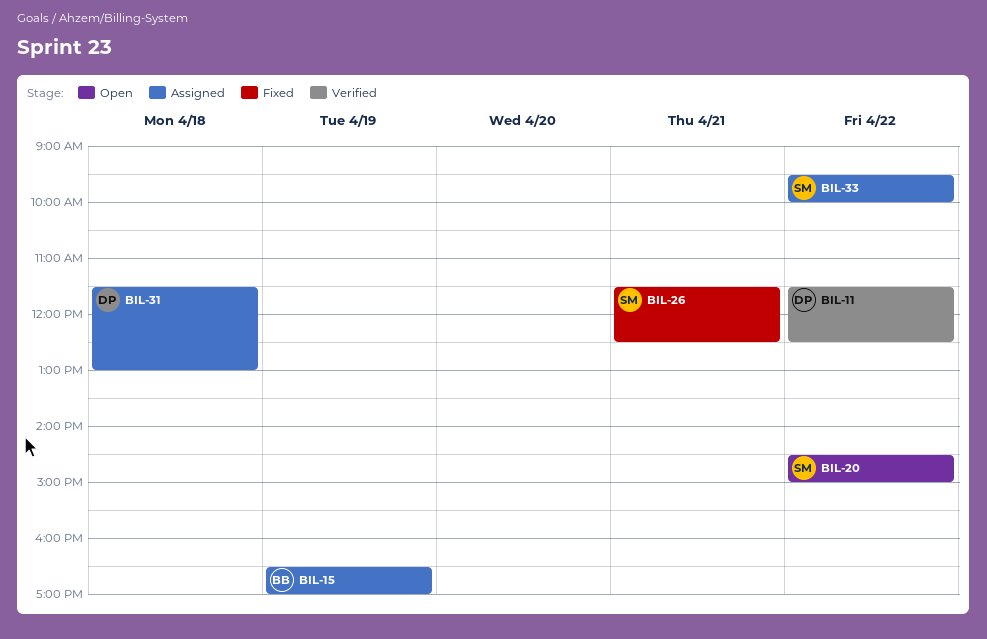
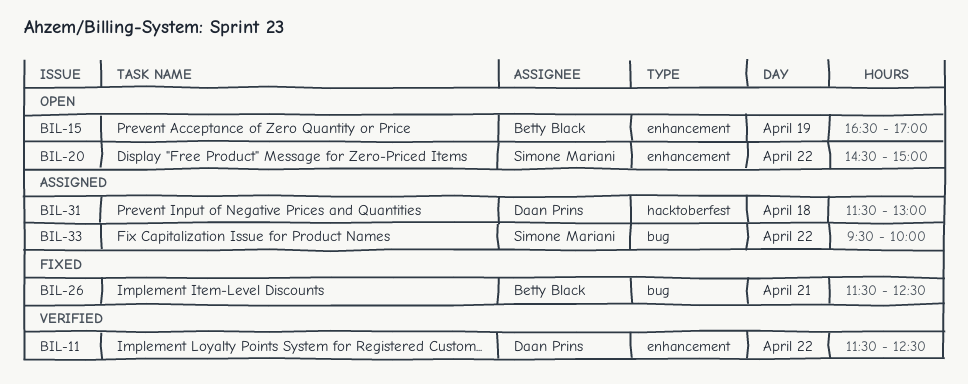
BIL-15, status: Assigned -> Open
BIL-26, owner: Simone Mariani -> Betty Black

